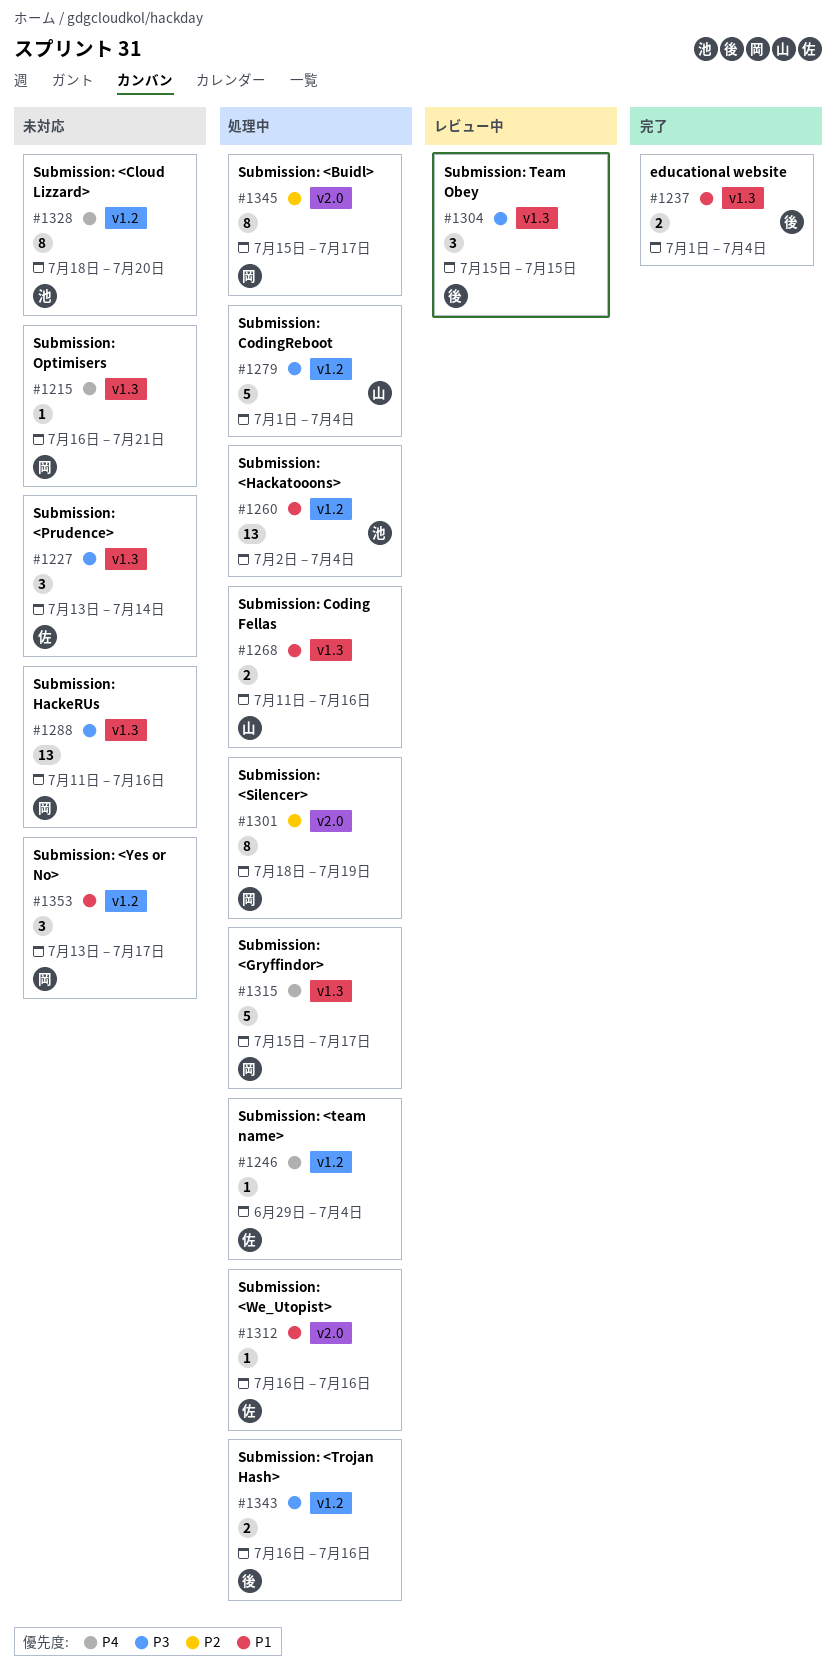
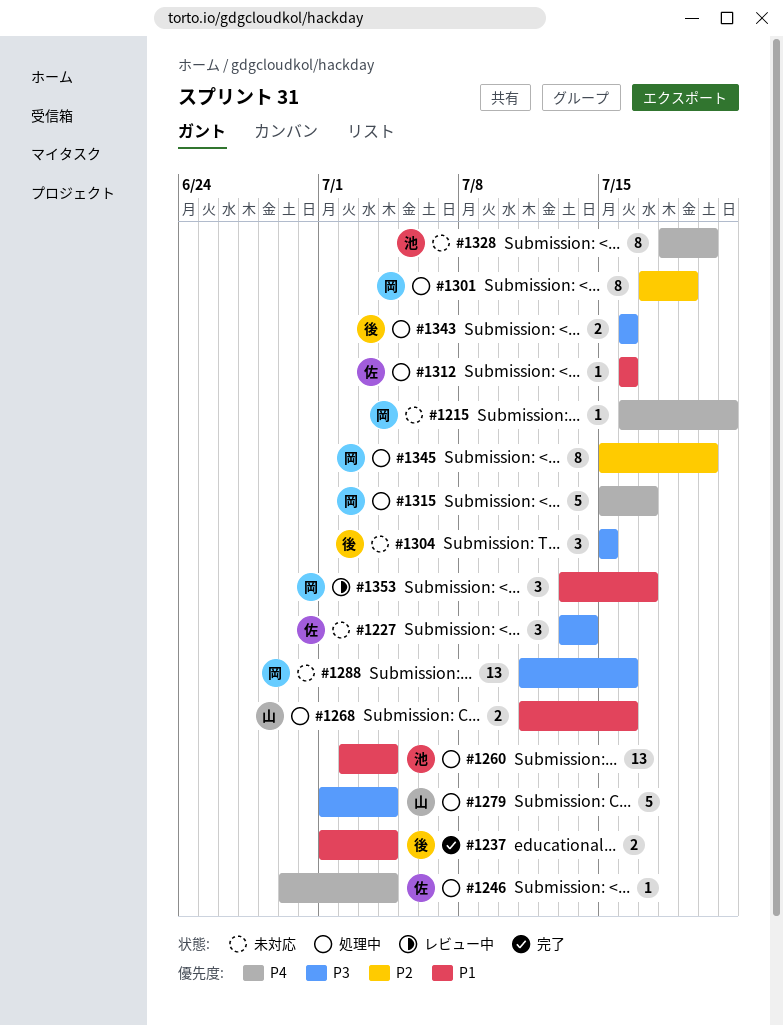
#1301, start: Jul 18 -> Jul 17
#1304, status: レビュー中 -> 未対応
#1345, due: Jul 17 -> Jul 20
#1353, status: 未対応 -> レビュー中

